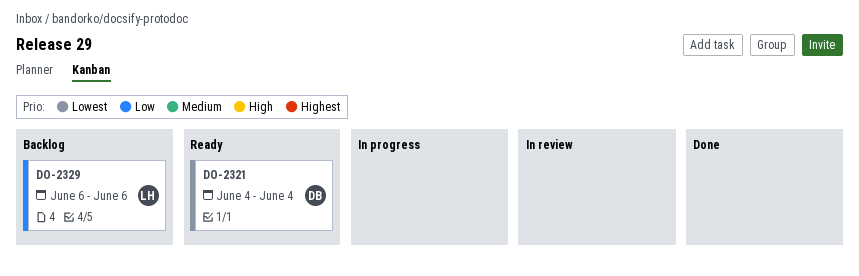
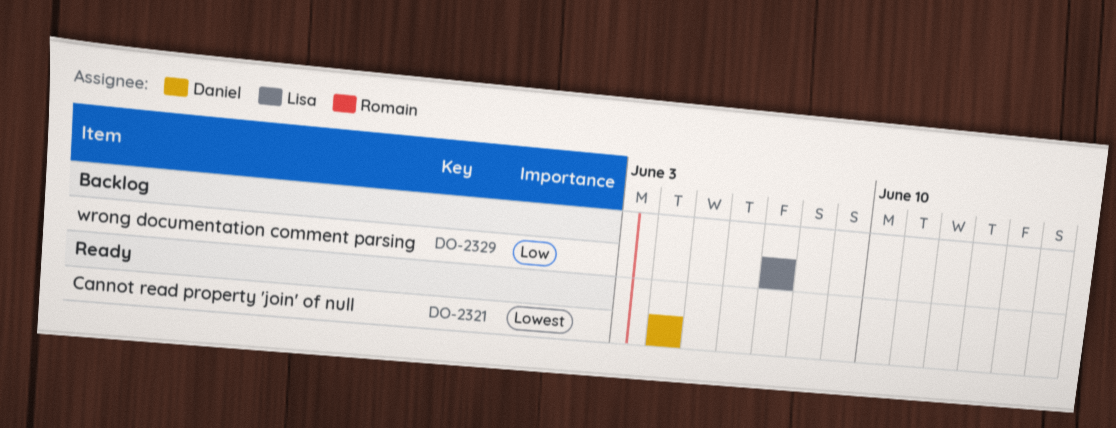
DO-2329, start: Jun 6 -> Jun 7
DO-2329, due: Jun 6 -> Jun 7

